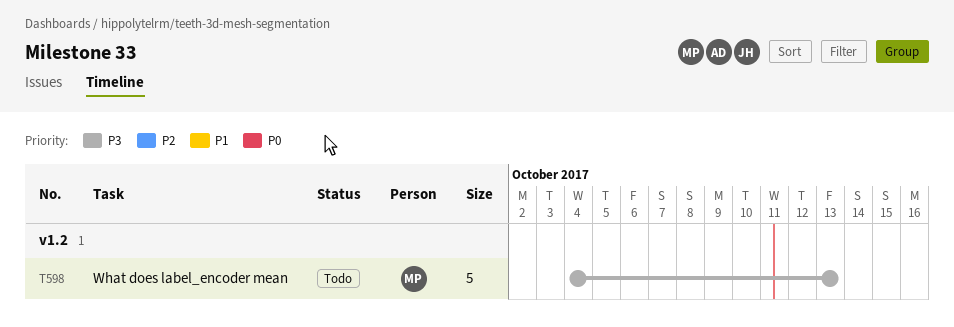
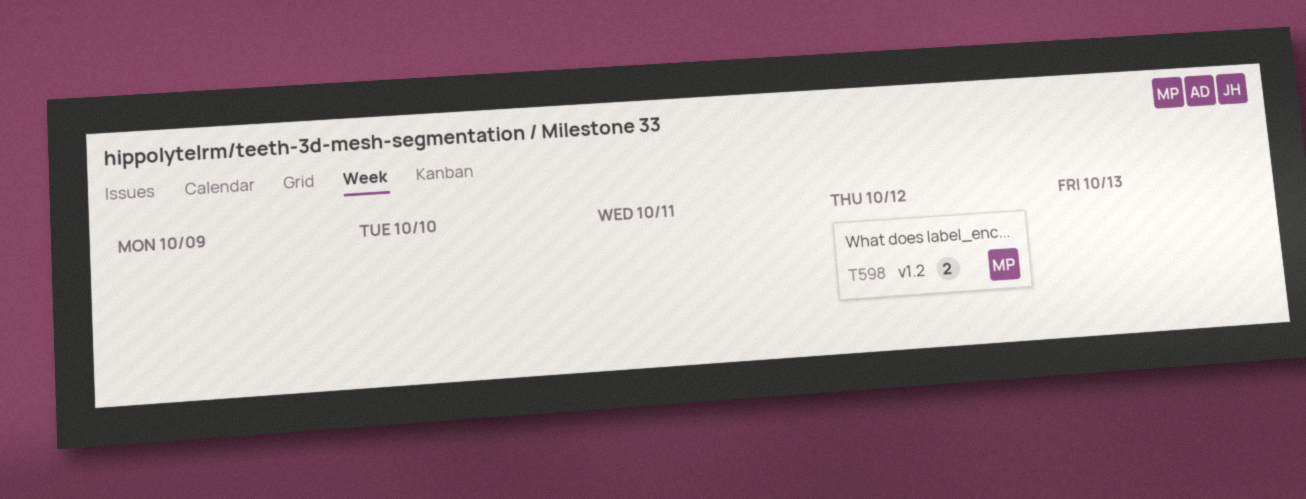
T598, estimate: 5 -> 2
T598, due: Oct 13 -> Oct 12

